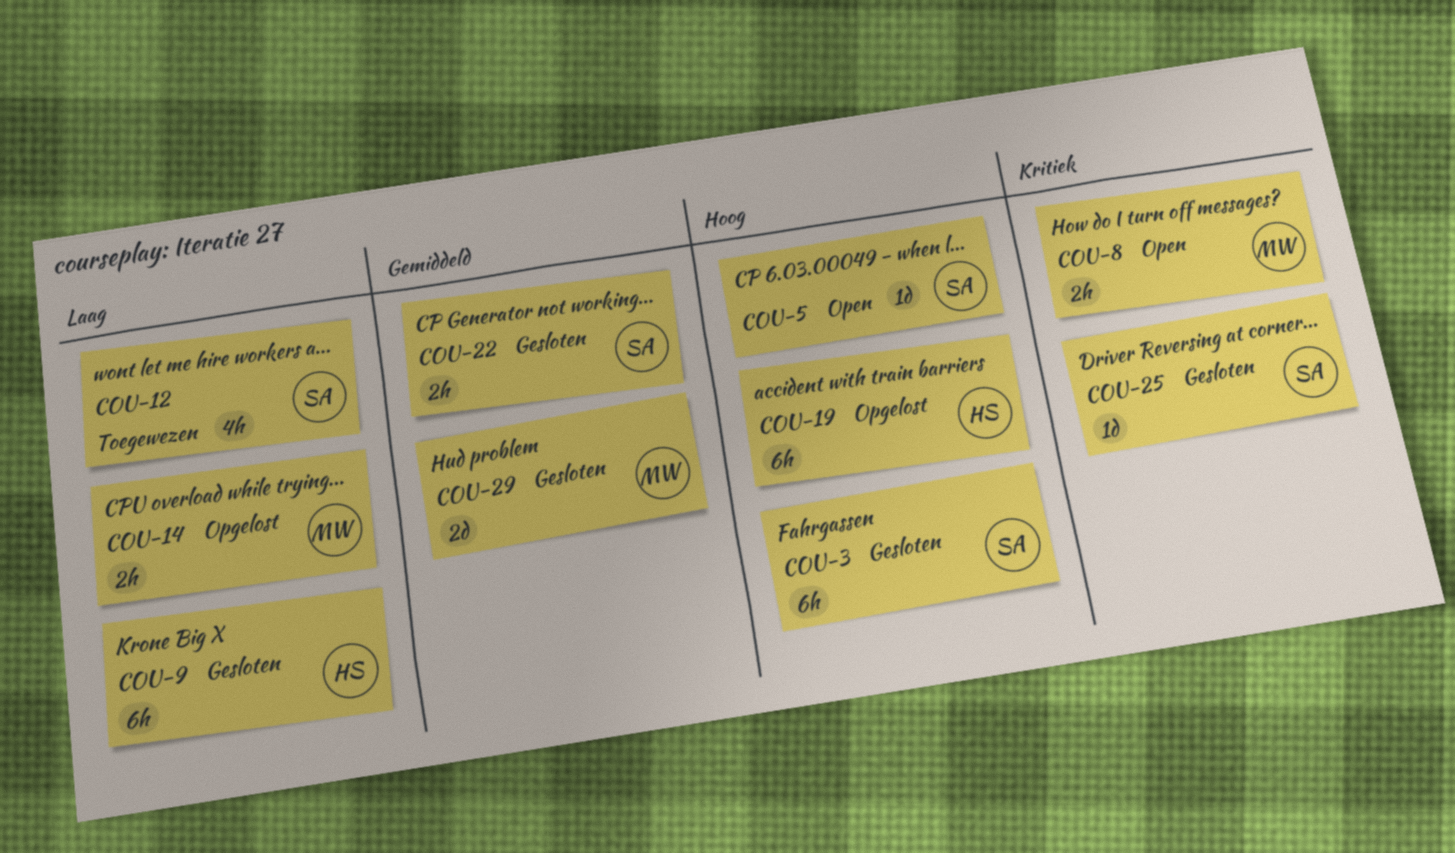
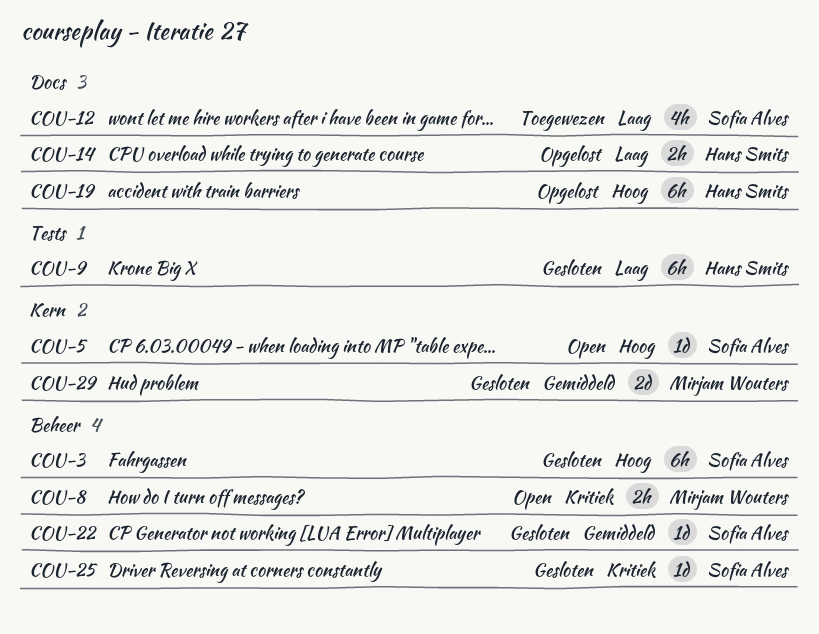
COU-14, owner: Mirjam Wouters -> Hans Smits
COU-22, estimate: 2h -> 1d

